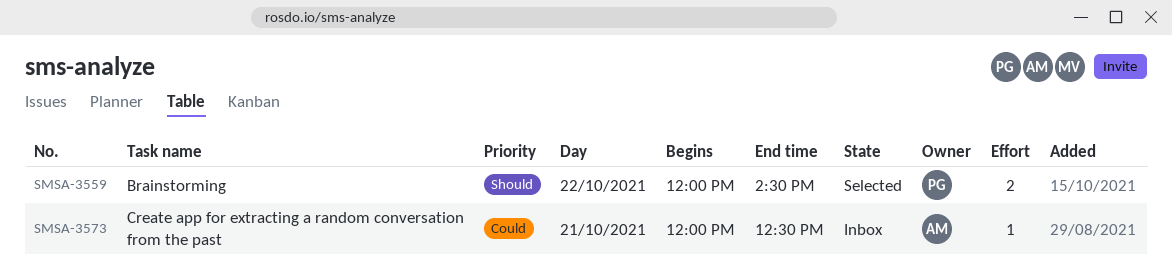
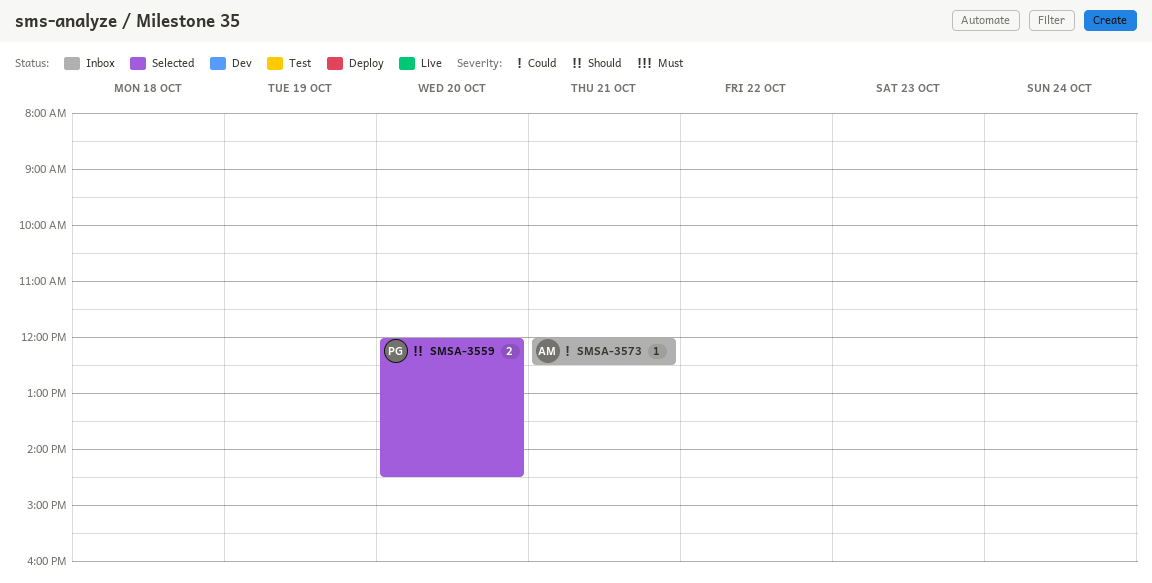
SMSA-3559, day: Oct 22 -> Oct 20

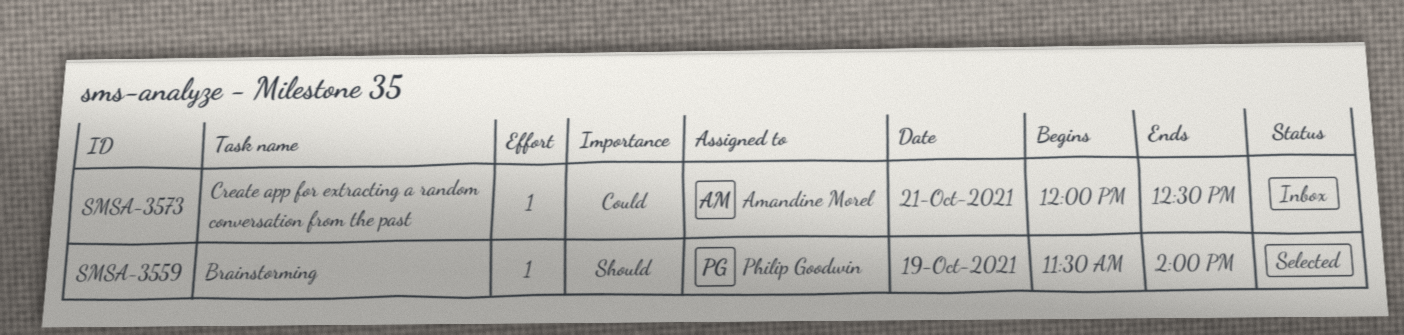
SMSA-3559, estimate: 2 -> 1
SMSA-3559, day: Oct 20 -> Oct 19
SMSA-3559, begins: 12:00 -> 11:30
SMSA-3559, ends: 14:30 -> 14:00

